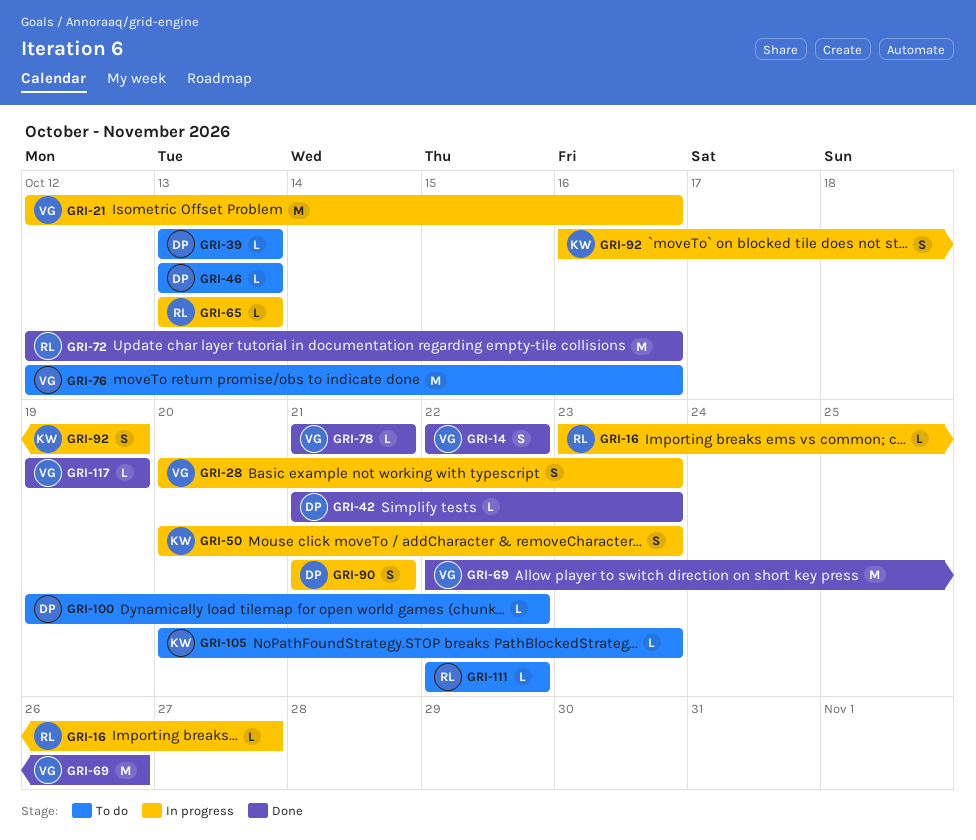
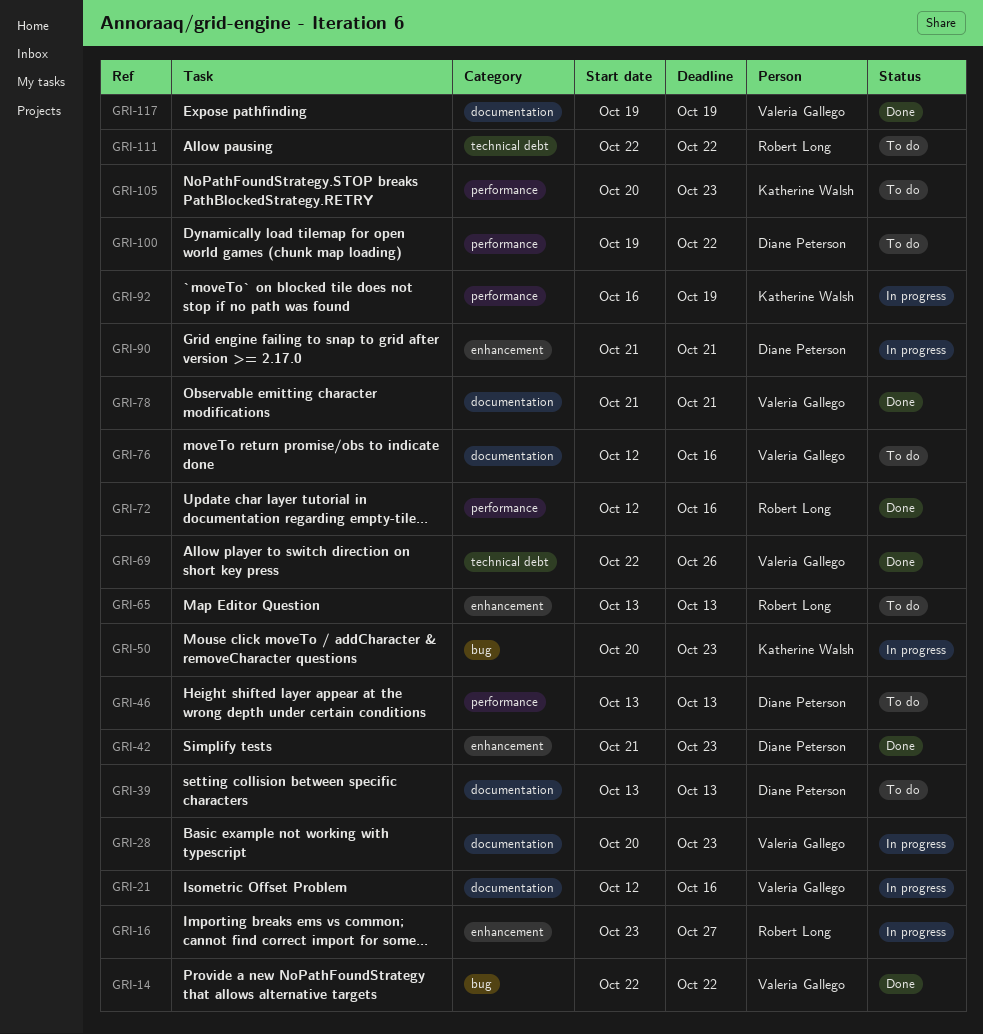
GRI-65, status: In progress -> To do

